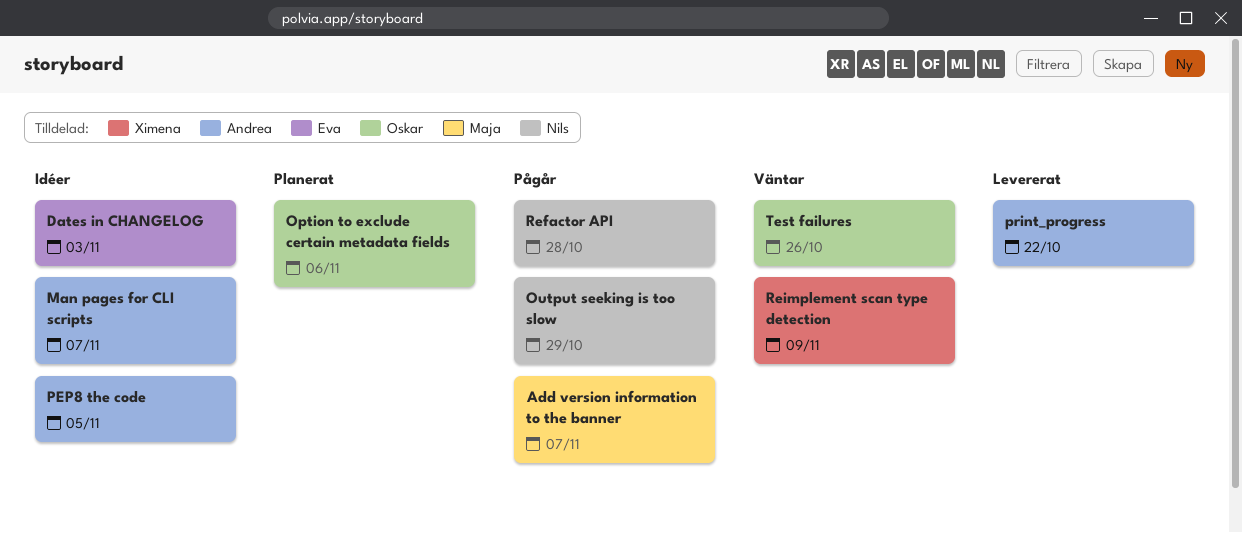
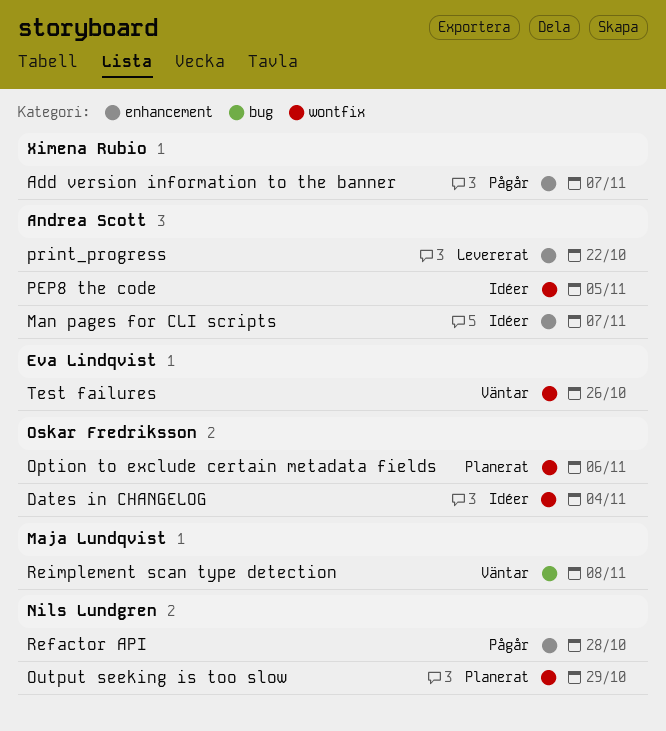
Add version information to the banner, owner: Maja Lundqvist -> Ximena Rubio
Dates in CHANGELOG, owner: Eva Lindqvist -> Oskar Fredriksson
Dates in CHANGELOG, due: Nov 3 -> Nov 4
Output seeking is too slow, status: Pågår -> Planerat
Reimplement scan type detection, owner: Ximena Rubio -> Maja Lundqvist
Reimplement scan type detection, due: Nov 9 -> Nov 8
Test failures, owner: Oskar Fredriksson -> Eva Lindqvist

